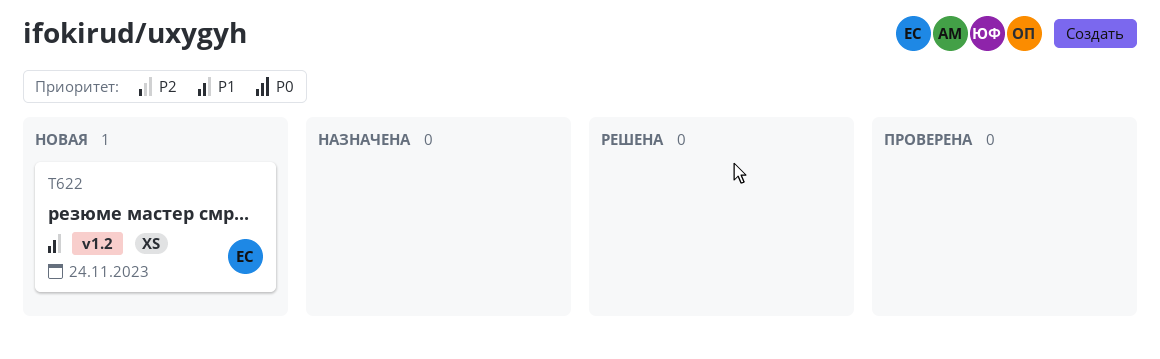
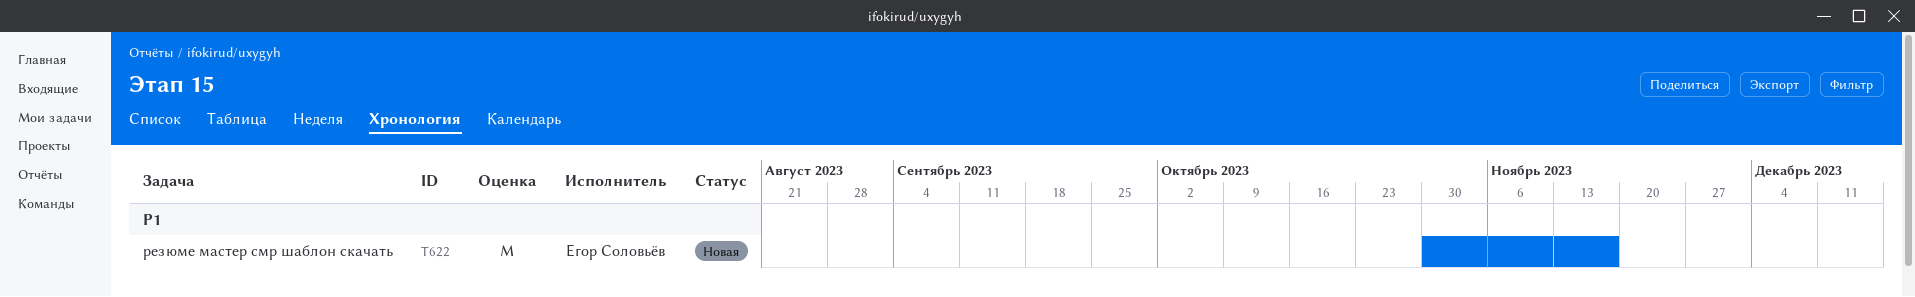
T622, estimate: XS -> M
T622, due: Nov 24 -> Nov 17

